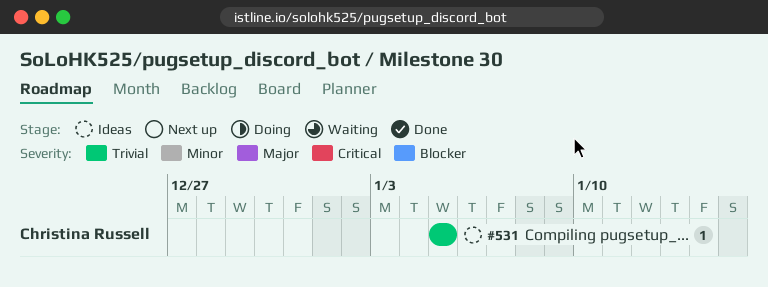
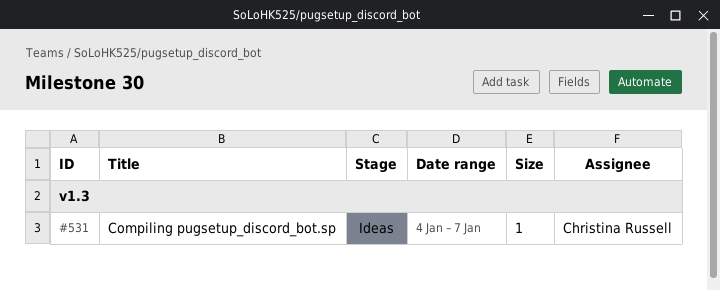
#531, start: Jan 5 -> Jan 4
#531, due: Jan 5 -> Jan 7

